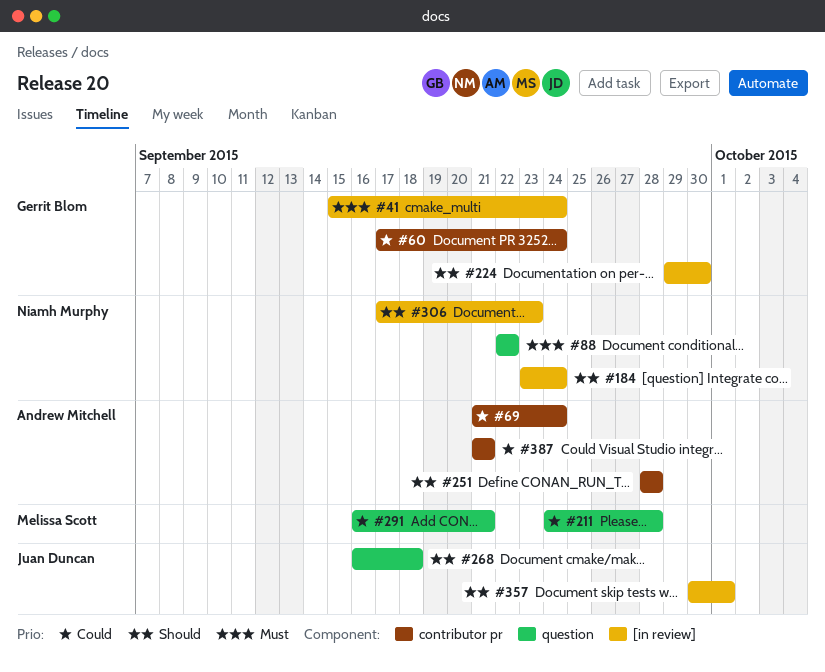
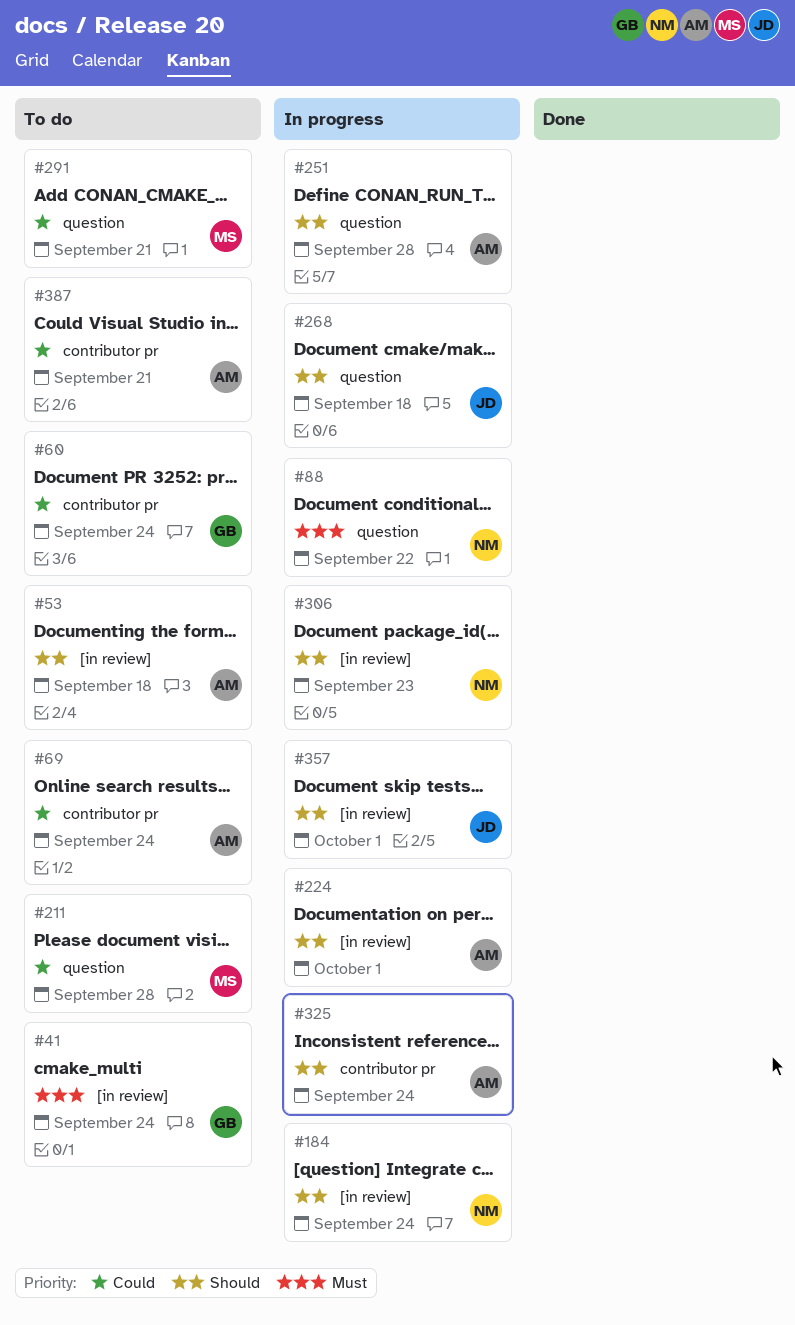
#53: none -> present
#224, owner: Gerrit Blom -> Andrew Mitchell
#224, due: Sep 30 -> Oct 1
#251, label: contributor pr -> question
#325: none -> present

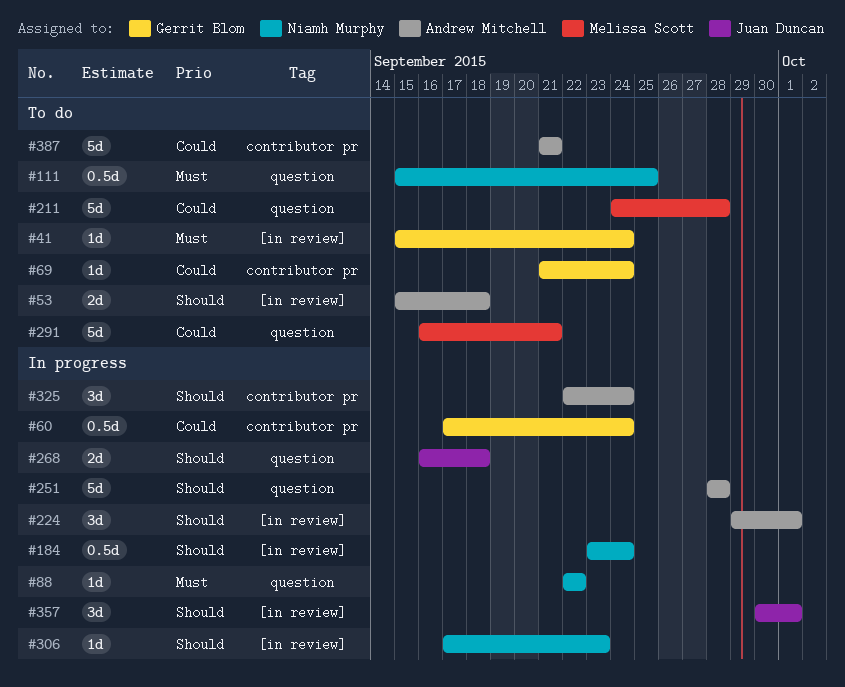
#60, status: To do -> In progress
#69, owner: Andrew Mitchell -> Gerrit Blom
#111: none -> present

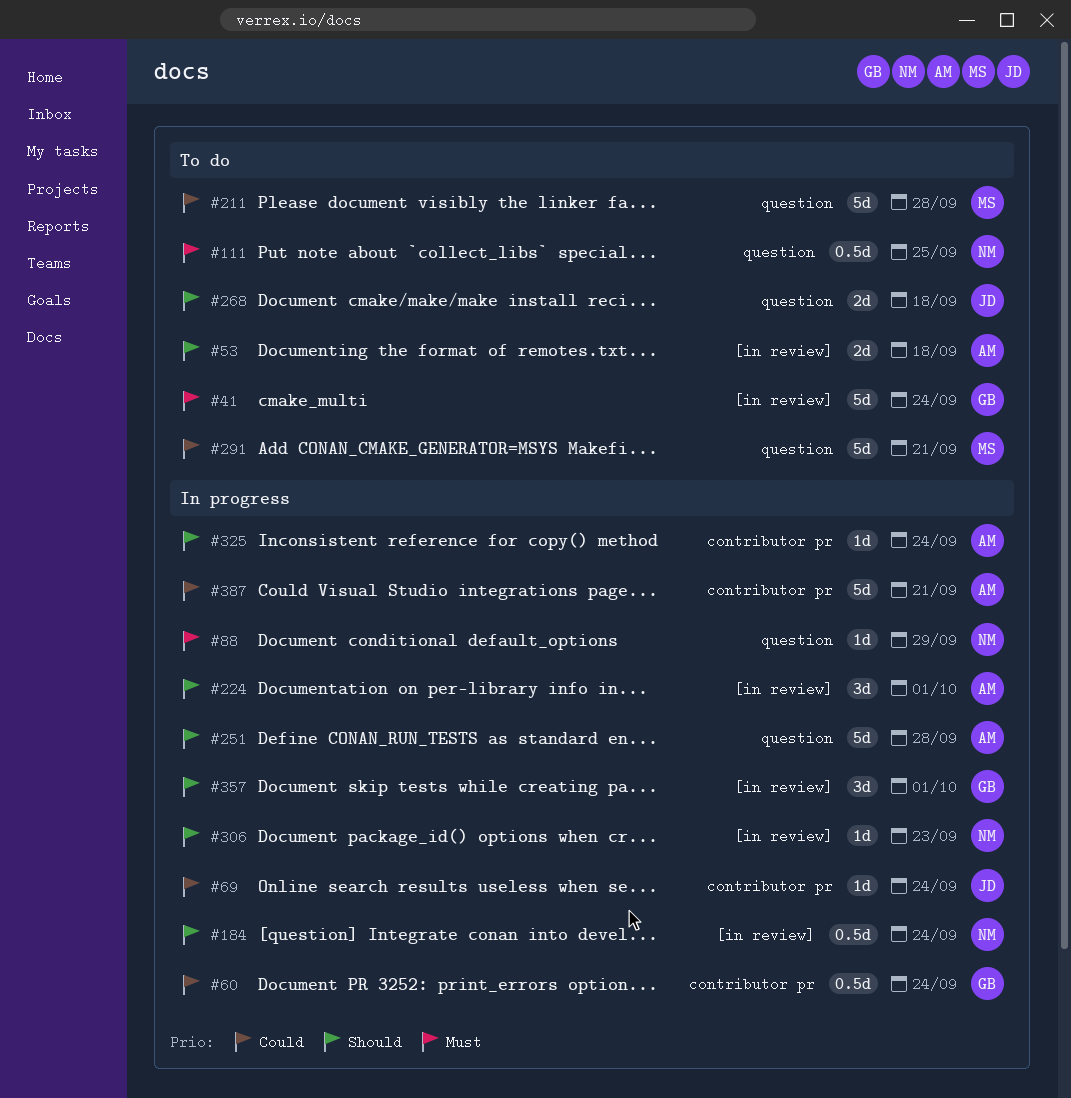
#41, estimate: 1d -> 5d
#69, status: To do -> In progress
#69, owner: Gerrit Blom -> Juan Duncan
#88, due: Sep 22 -> Sep 29
#268, status: In progress -> To do
#325, estimate: 3d -> 1d
#357, owner: Juan Duncan -> Gerrit Blom
#387, status: To do -> In progress

